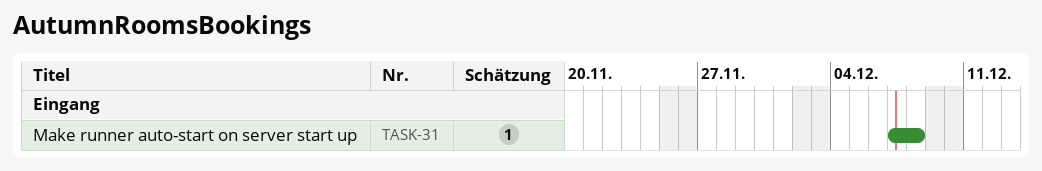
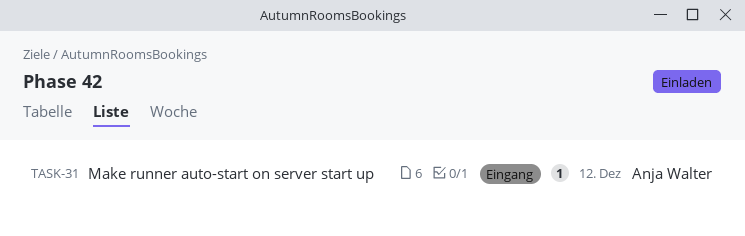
TASK-31, due: Dec 8 -> Dec 12

